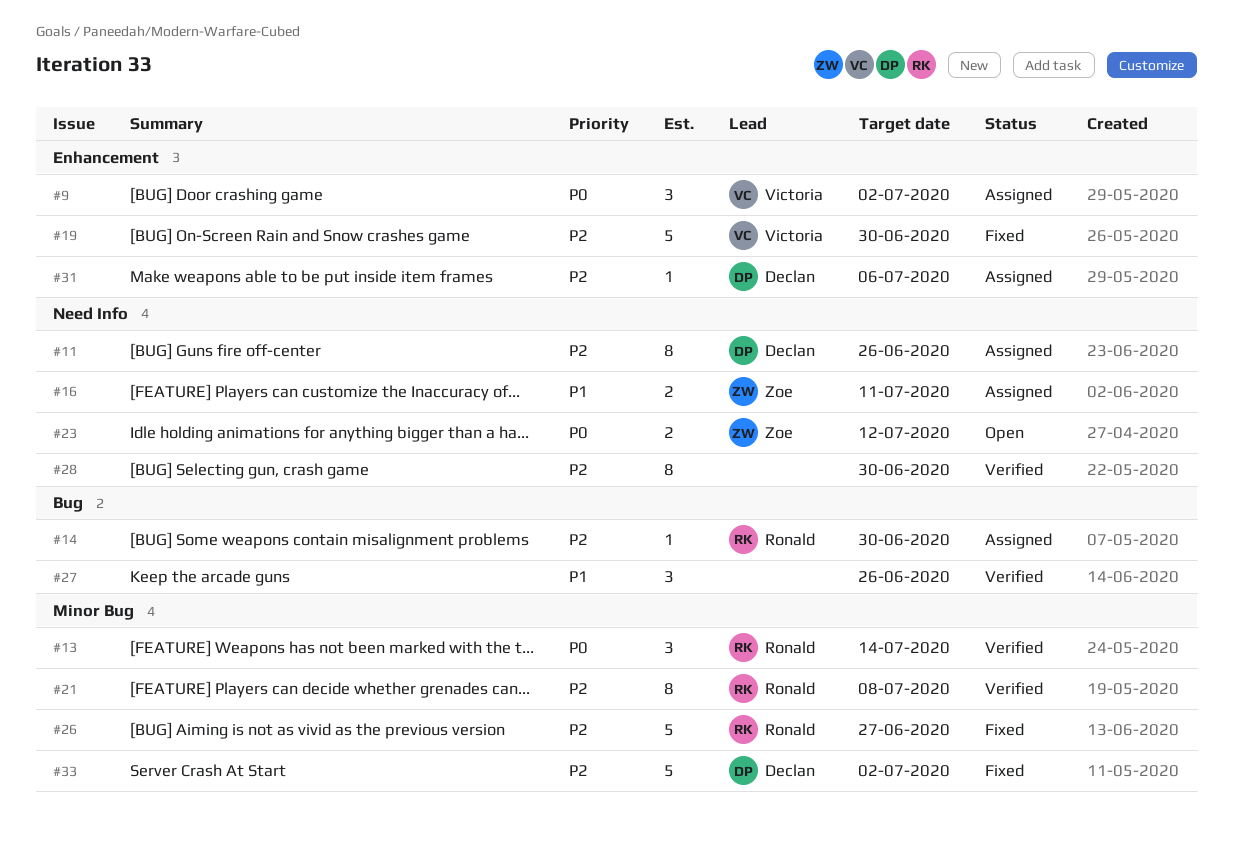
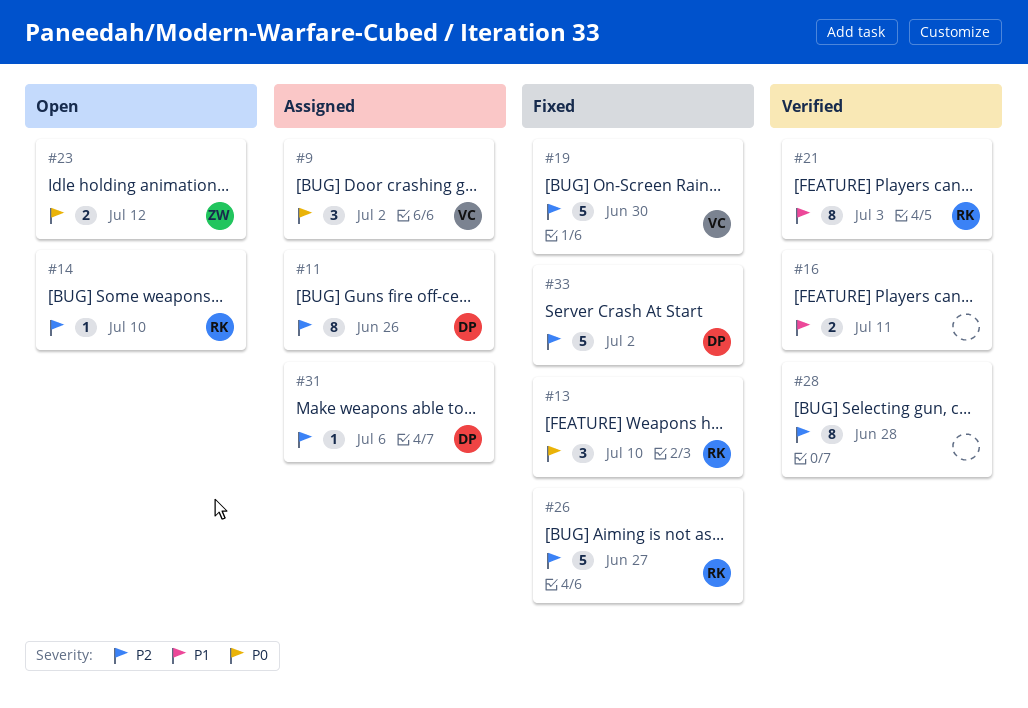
#13, status: Verified -> Fixed
#13, due: Jul 14 -> Jul 10
#14, status: Assigned -> Open
#14, due: Jun 30 -> Jul 10
#16, status: Assigned -> Verified
#16, owner: Zoe -> none
#21, priority: P2 -> P1
#21, due: Jul 8 -> Jul 3
#27: present -> none
#28, due: Jun 30 -> Jun 28

